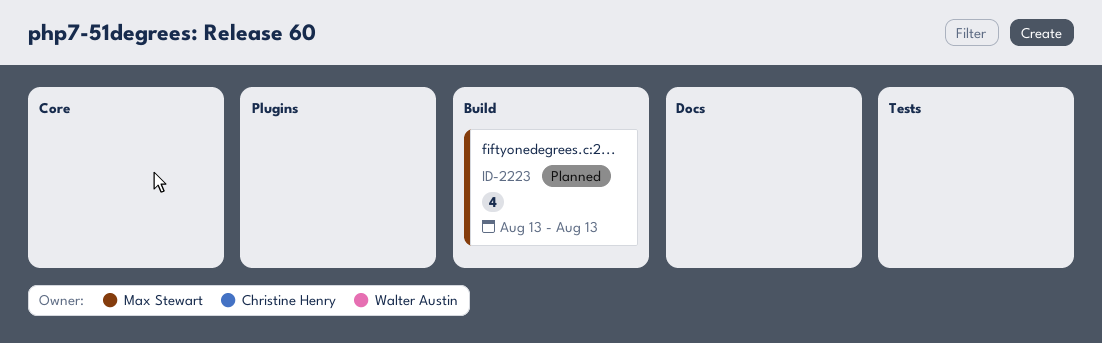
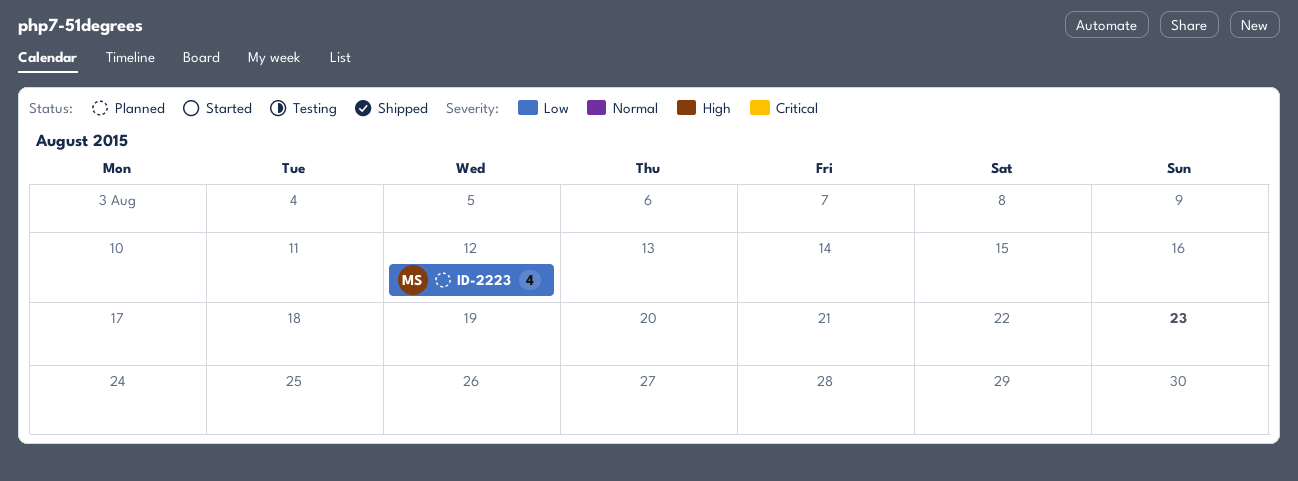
ID-2223, start: Aug 13 -> Aug 12
ID-2223, due: Aug 13 -> Aug 12

